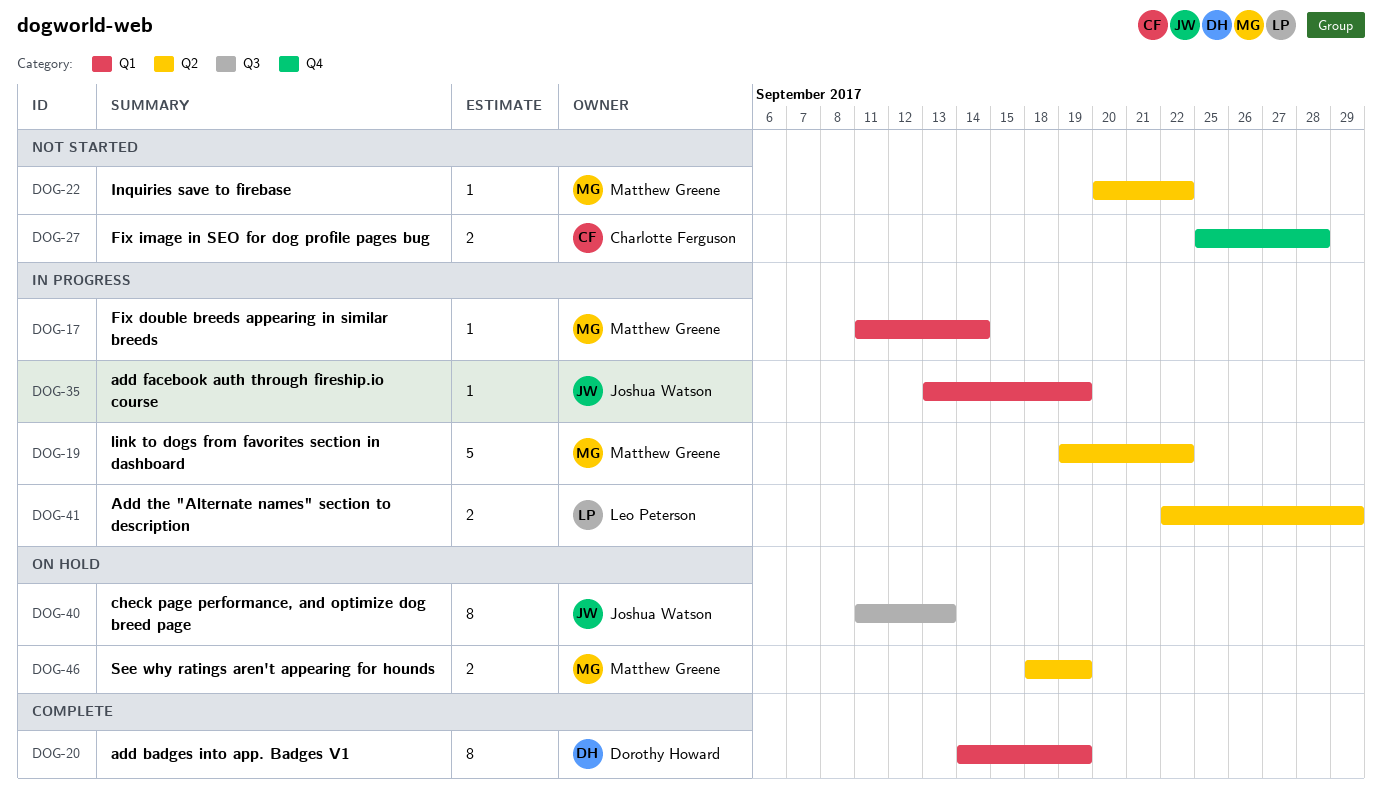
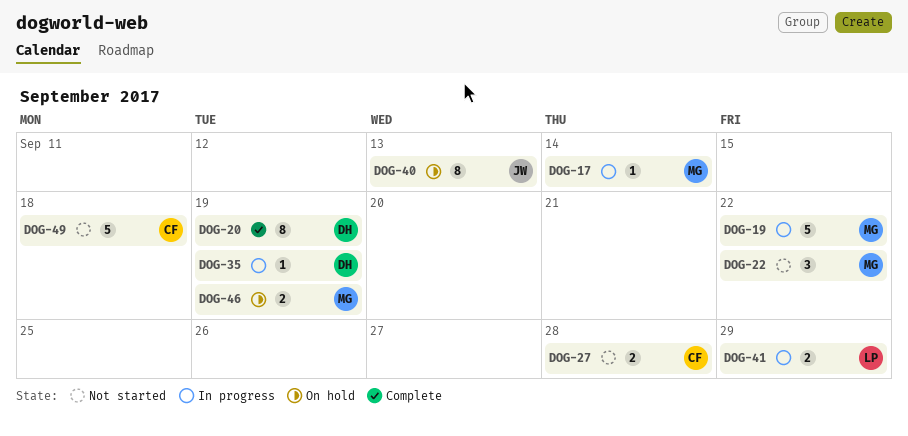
DOG-22, estimate: 1 -> 3
DOG-35, owner: Joshua Watson -> Dorothy Howard
DOG-49: none -> present

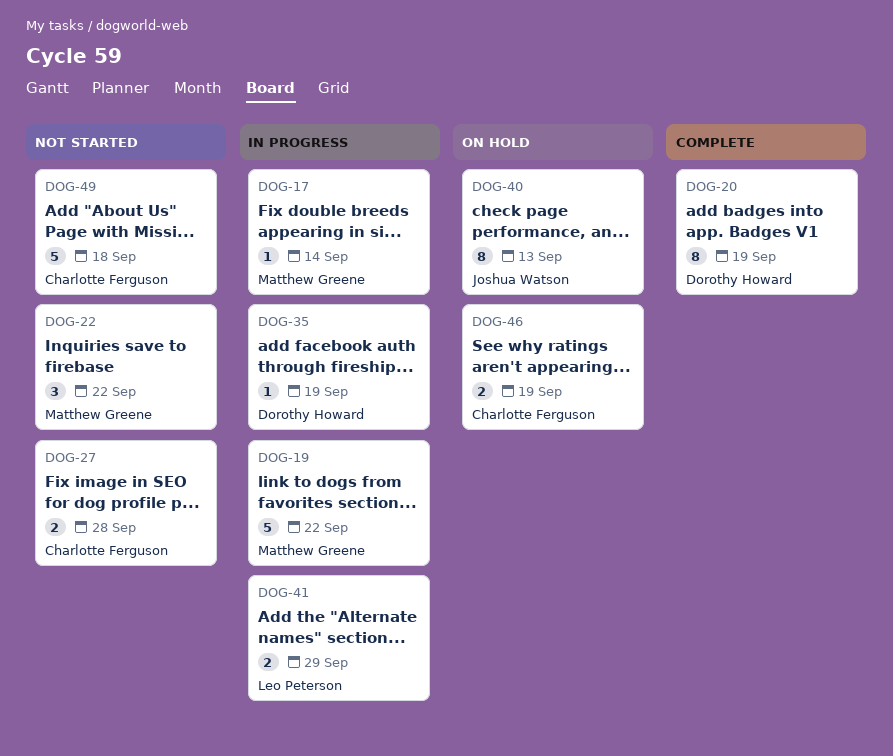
DOG-46, owner: Matthew Greene -> Charlotte Ferguson

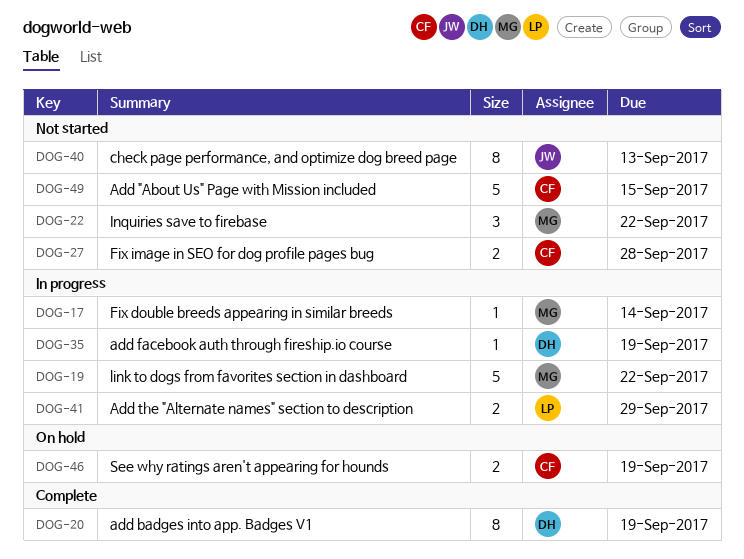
DOG-40, status: On hold -> Not started
DOG-49, due: Sep 18 -> Sep 15

